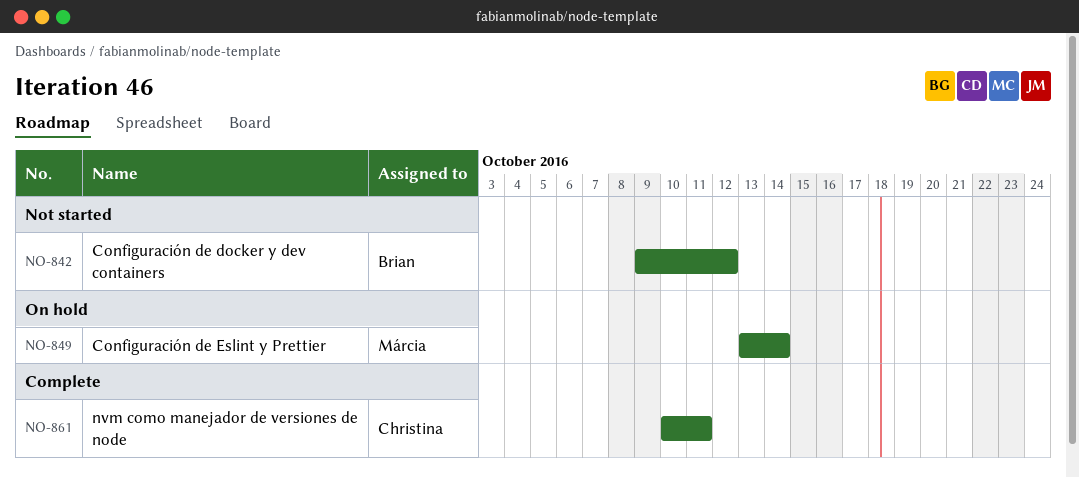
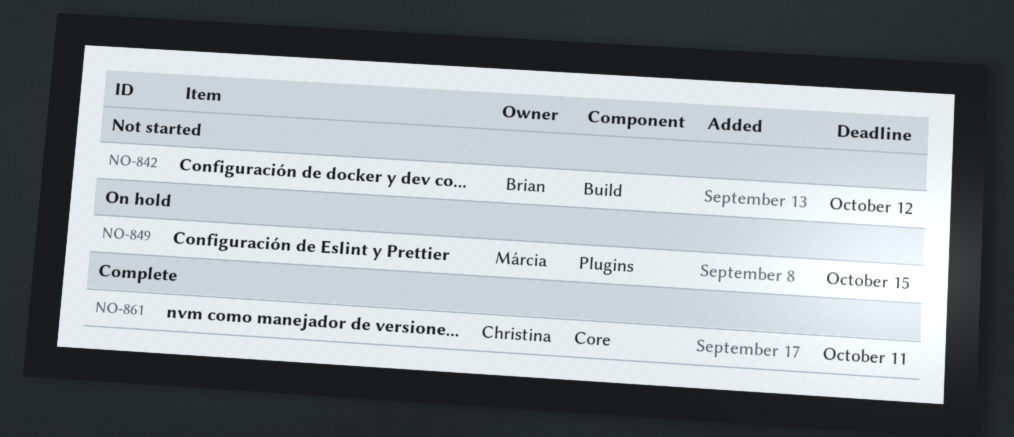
NO-849, due: Oct 14 -> Oct 15

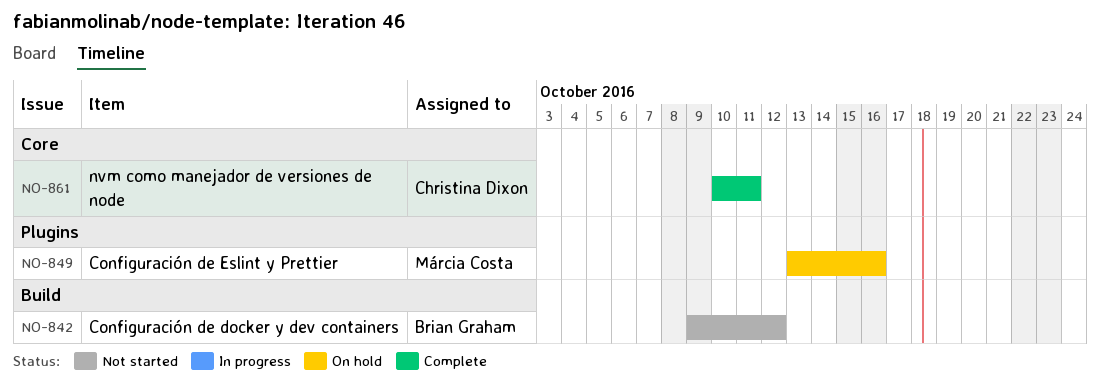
NO-849, due: Oct 15 -> Oct 16

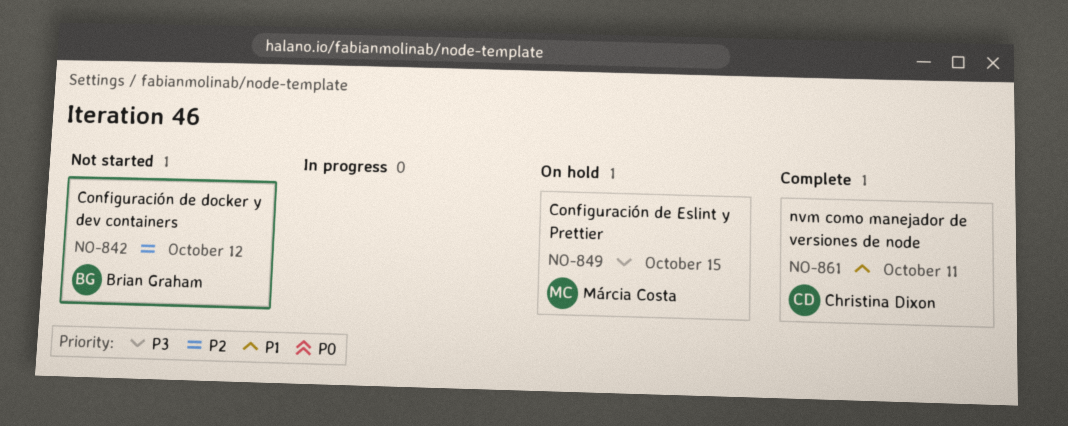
NO-849, due: Oct 16 -> Oct 15

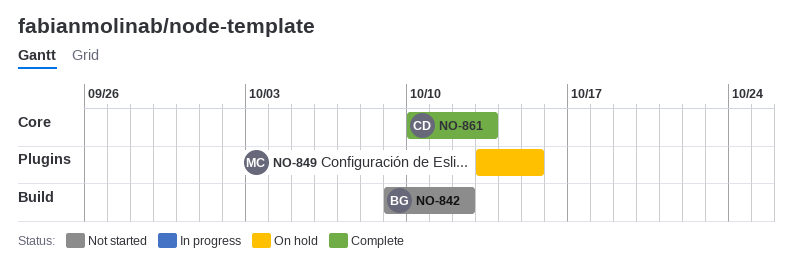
NO-861, due: Oct 11 -> Oct 13

